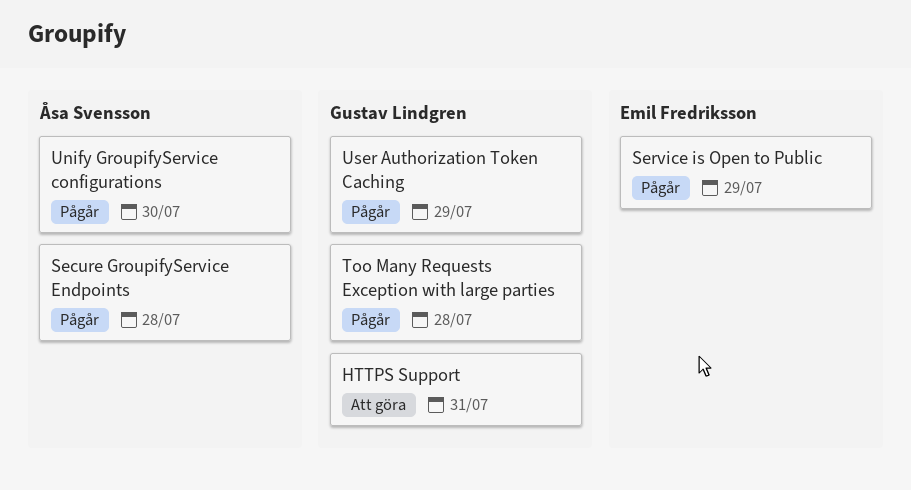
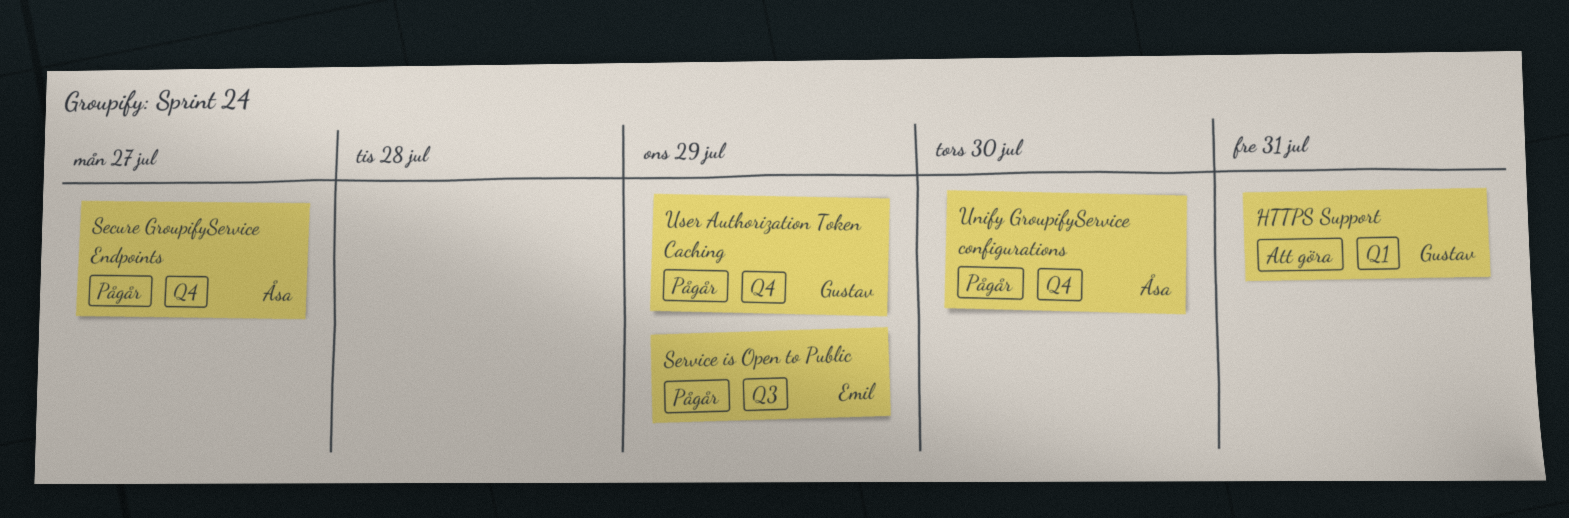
Secure GroupifyService Endpoints, due: Jul 28 -> Jul 27
Too Many Requests Exception with large parties: present -> none

